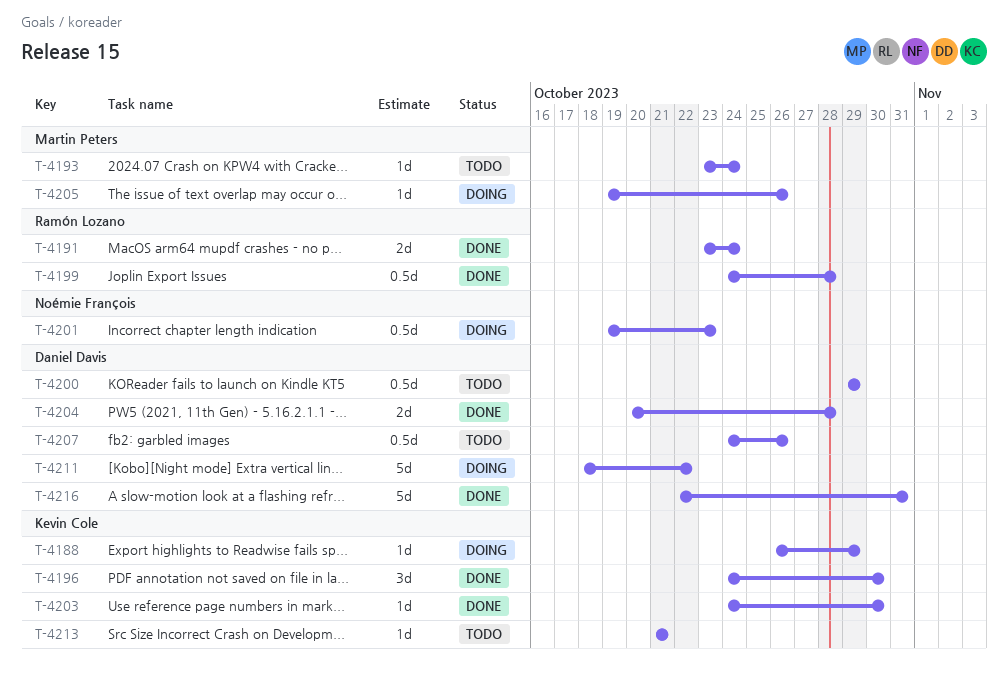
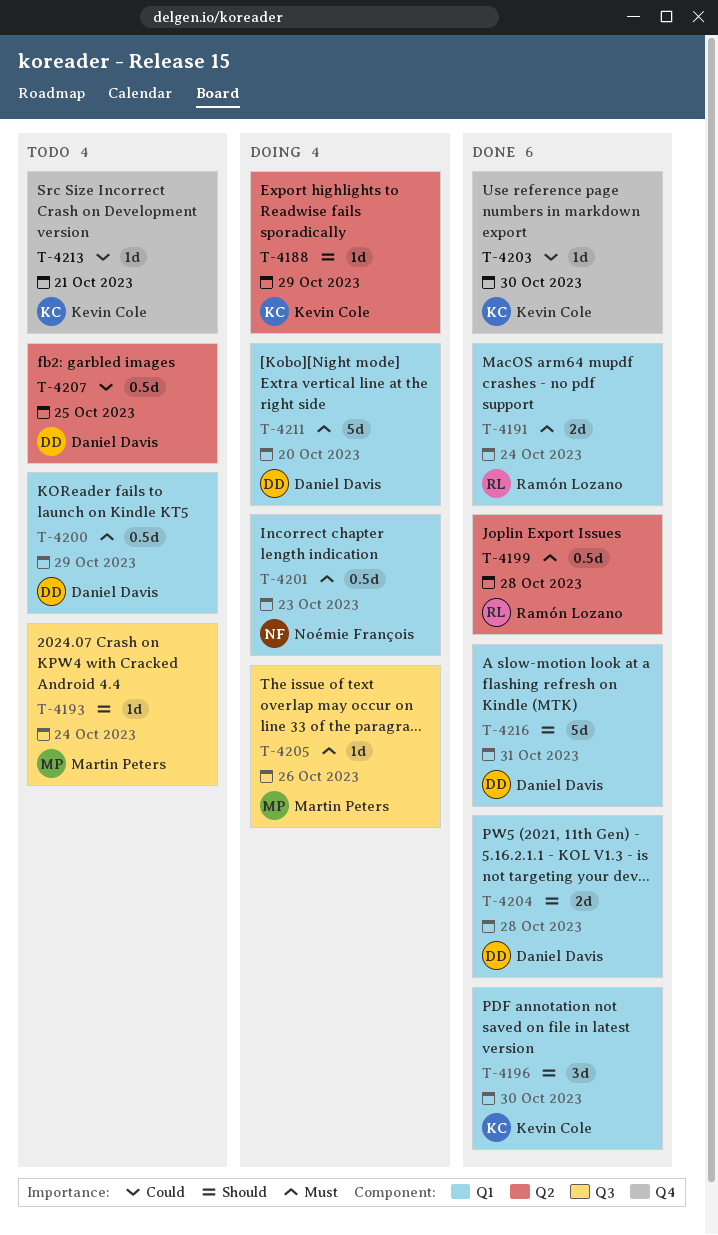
T-4207, due: Oct 26 -> Oct 25
T-4211, due: Oct 22 -> Oct 20

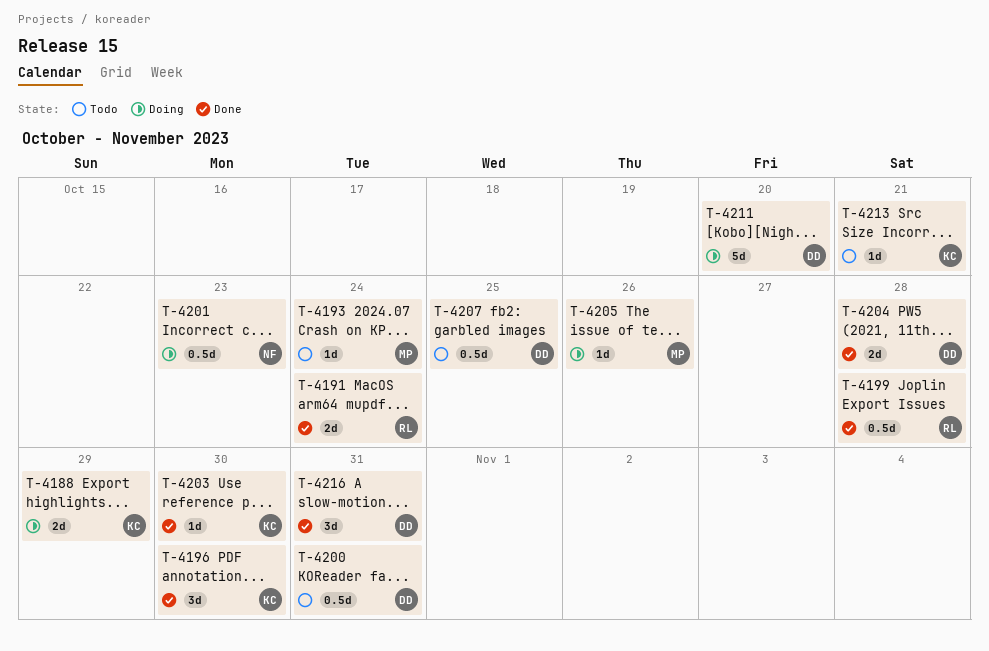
T-4188, estimate: 1d -> 2d
T-4200, due: Oct 29 -> Oct 31
T-4216, estimate: 5d -> 3d

